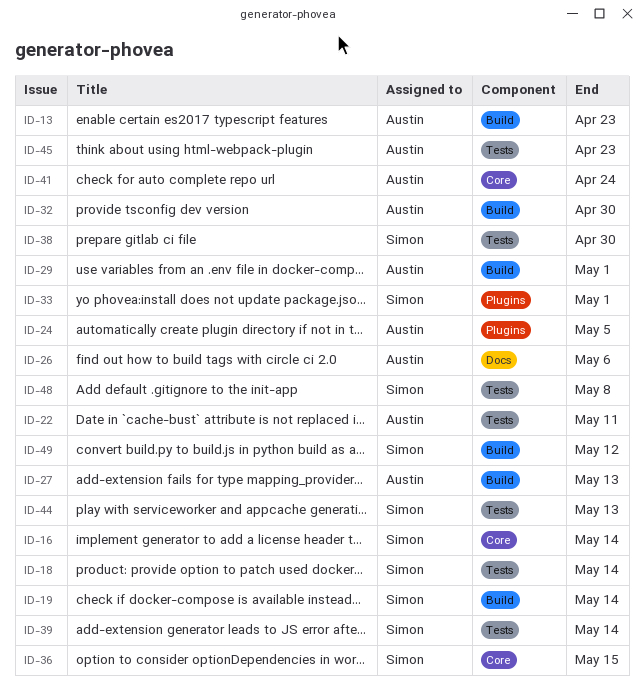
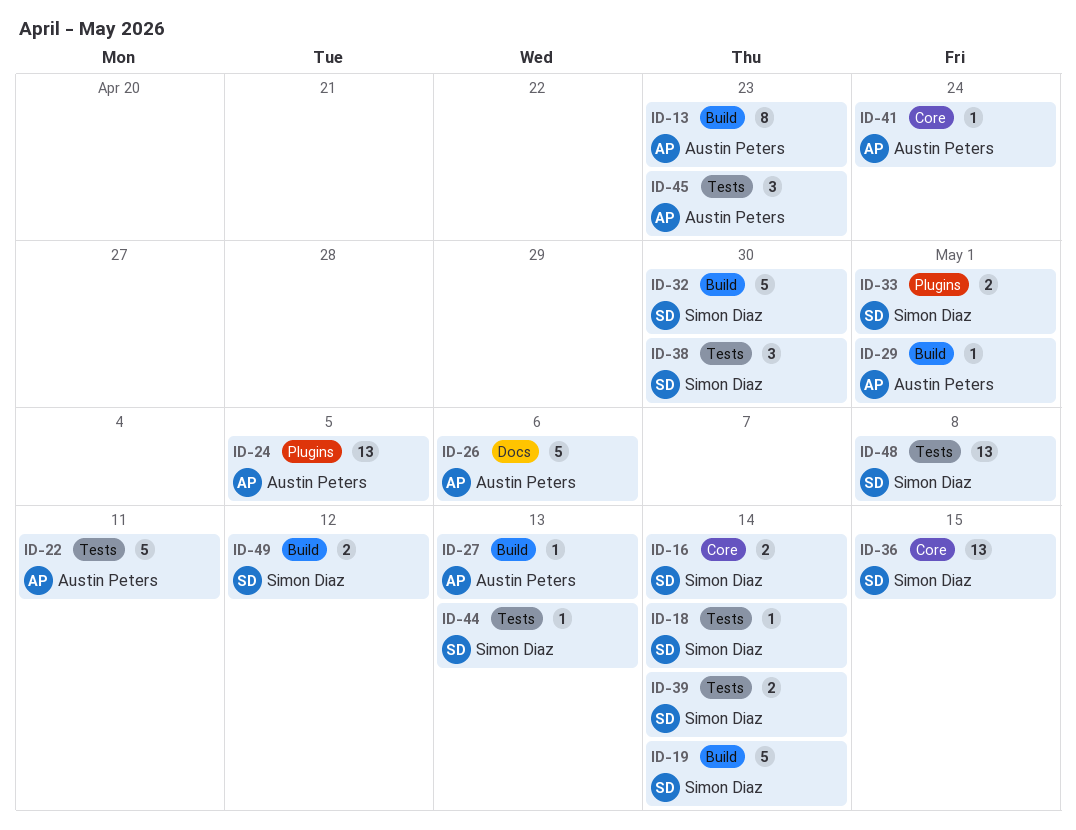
ID-32, owner: Austin Peters -> Simon Diaz

